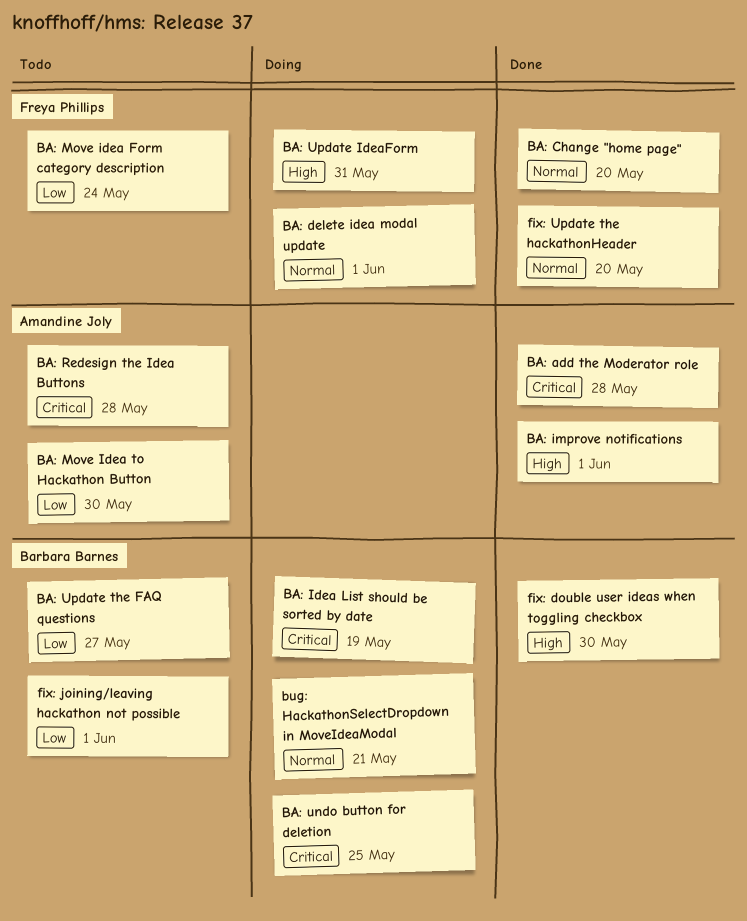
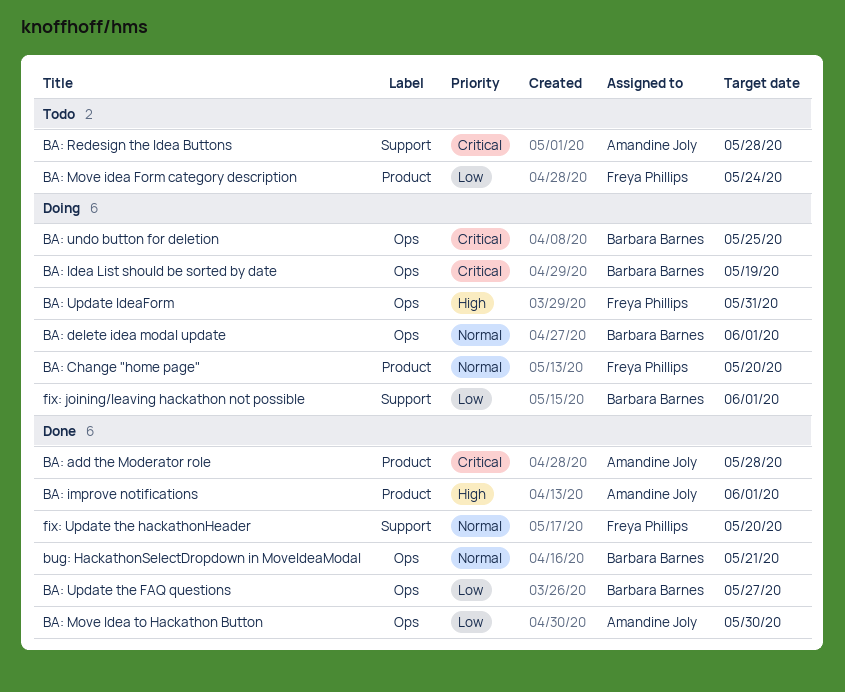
BA: Change "home page", status: Done -> Doing
BA: delete idea modal update, owner: Freya Phillips -> Barbara Barnes
BA: Move Idea to Hackathon Button, status: Todo -> Done
BA: Update the FAQ questions, status: Todo -> Done
bug: HackathonSelectDropdown in MoveIdeaModal, status: Doing -> Done
fix: double user ideas when toggling checkbox: present -> none
fix: joining/leaving hackathon not possible, status: Todo -> Doing

